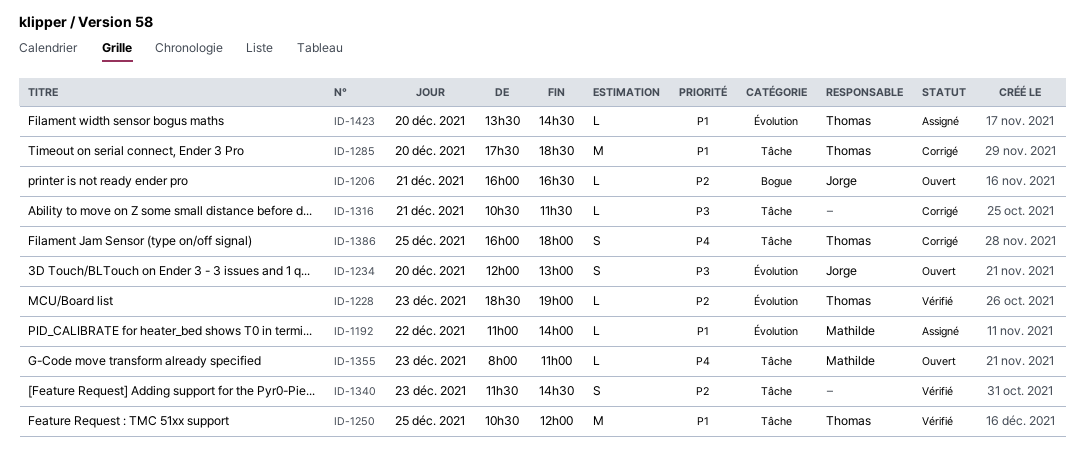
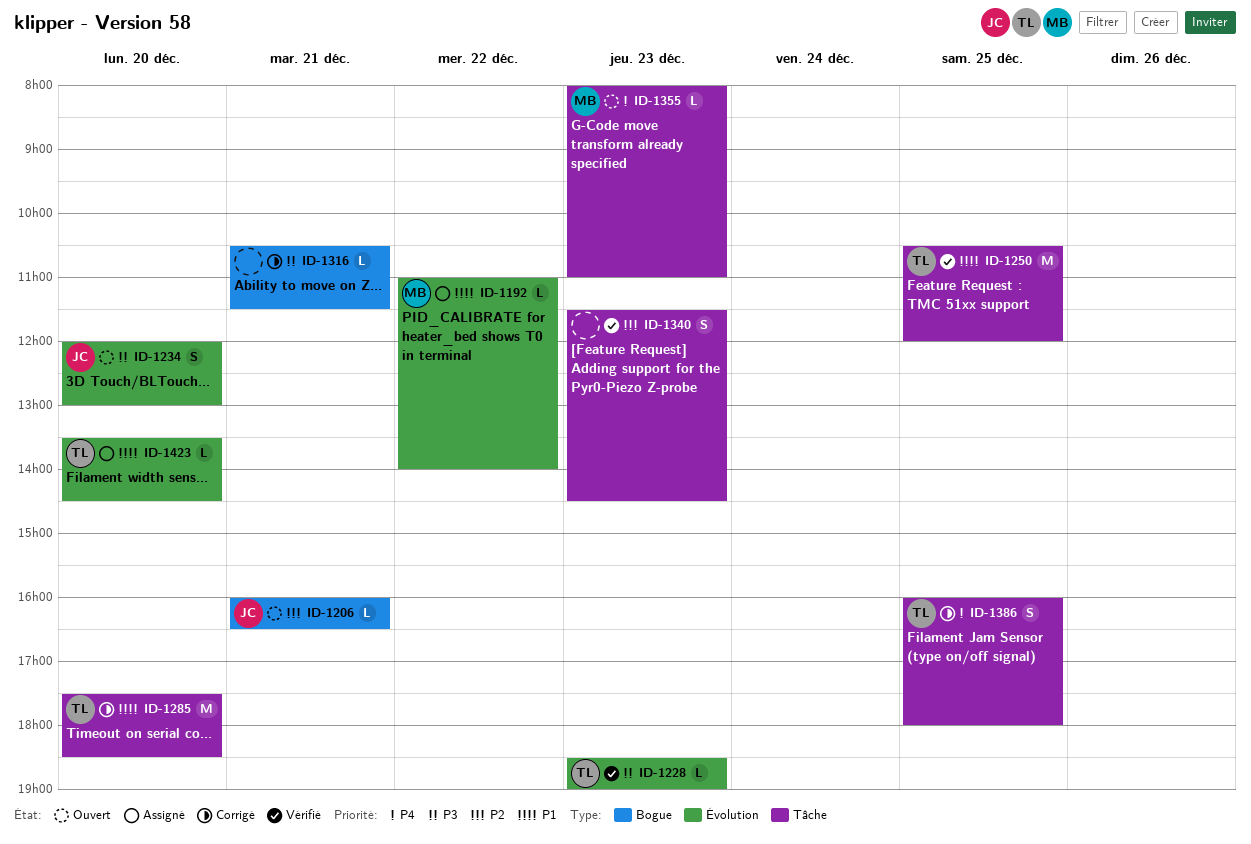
ID-1228, priority: P2 -> P3
ID-1316, label: Tâche -> Bogue

